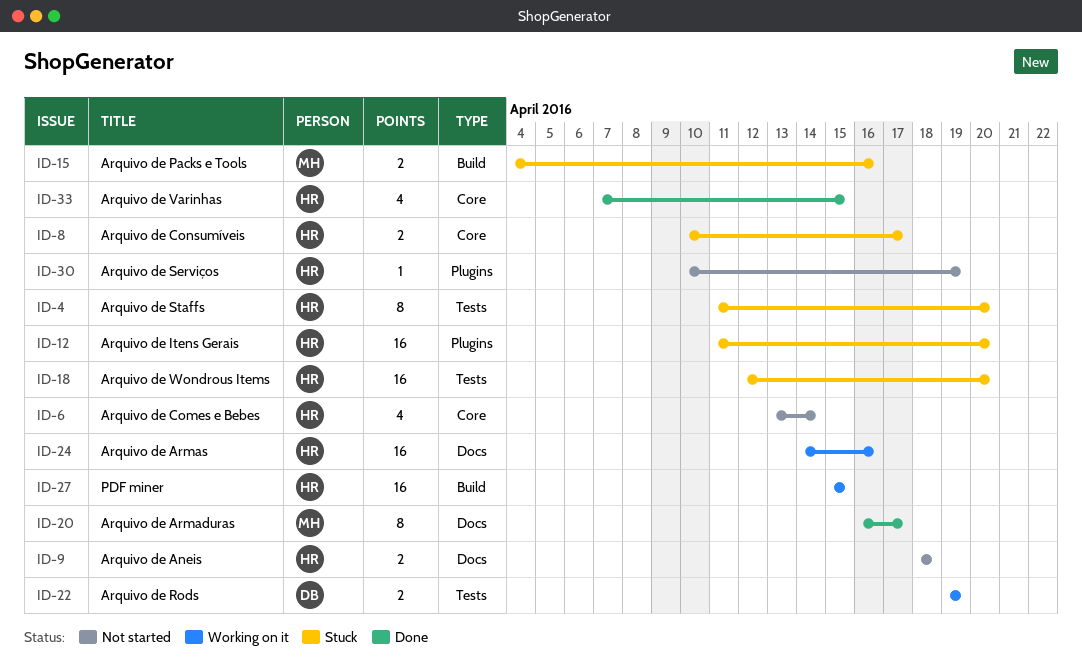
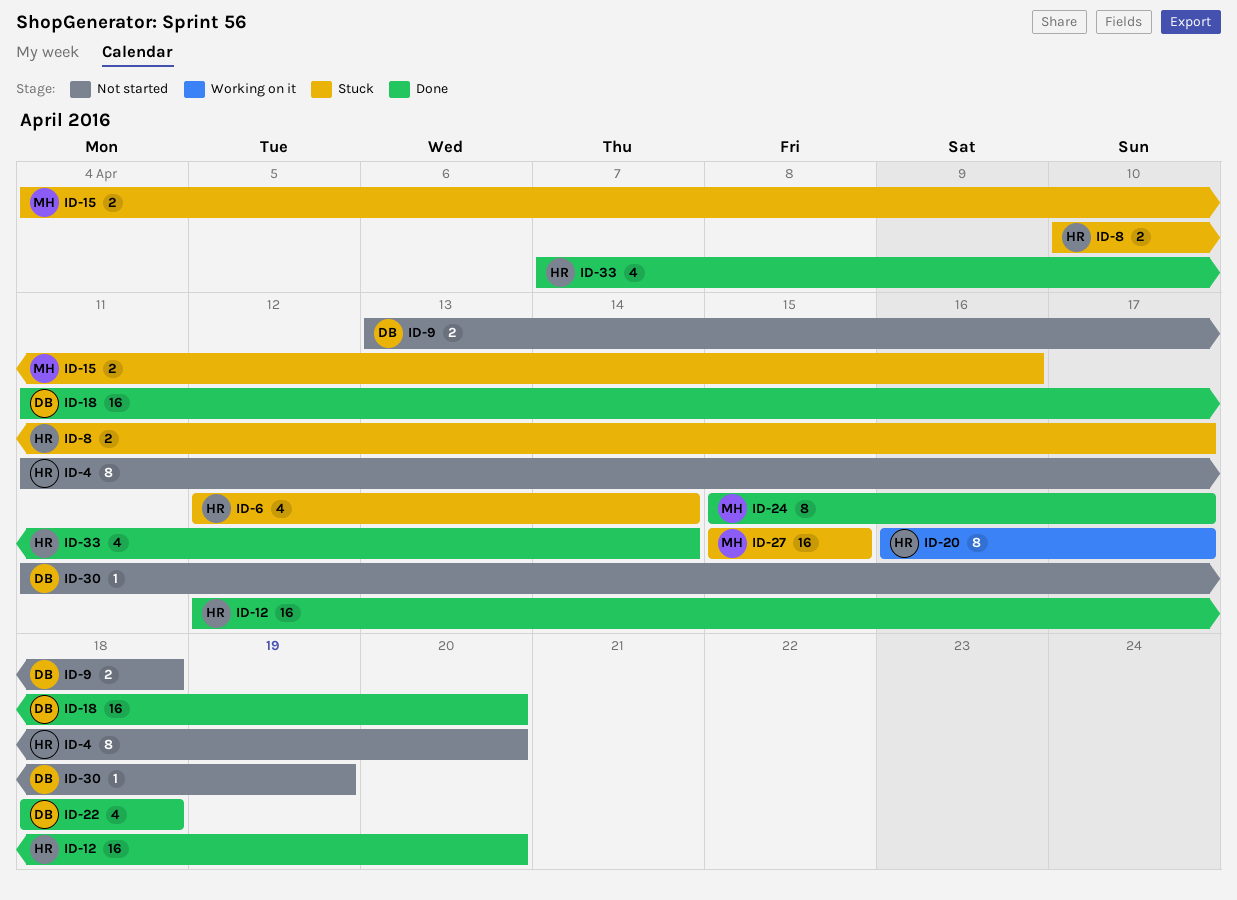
ID-4, status: Stuck -> Not started
ID-6, status: Not started -> Stuck
ID-6, start: Apr 13 -> Apr 12
ID-9, owner: HR -> DB
ID-9, start: Apr 18 -> Apr 13
ID-12, status: Stuck -> Done
ID-12, start: Apr 11 -> Apr 12
ID-18, status: Stuck -> Done
ID-18, owner: HR -> DB
ID-18, start: Apr 12 -> Apr 11
ID-20, status: Done -> Working on it
ID-20, owner: MH -> HR
ID-22, status: Working on it -> Done
ID-22, estimate: 2 -> 4
ID-22, start: Apr 19 -> Apr 18
ID-22, due: Apr 19 -> Apr 18
ID-24, status: Working on it -> Done
ID-24, owner: HR -> MH
ID-24, estimate: 16 -> 8
ID-24, start: Apr 14 -> Apr 15
ID-24, due: Apr 16 -> Apr 17
ID-27, status: Working on it -> Stuck
ID-27, owner: HR -> MH
ID-30, owner: HR -> DB
ID-30, start: Apr 10 -> Apr 11
ID-33, due: Apr 15 -> Apr 14

